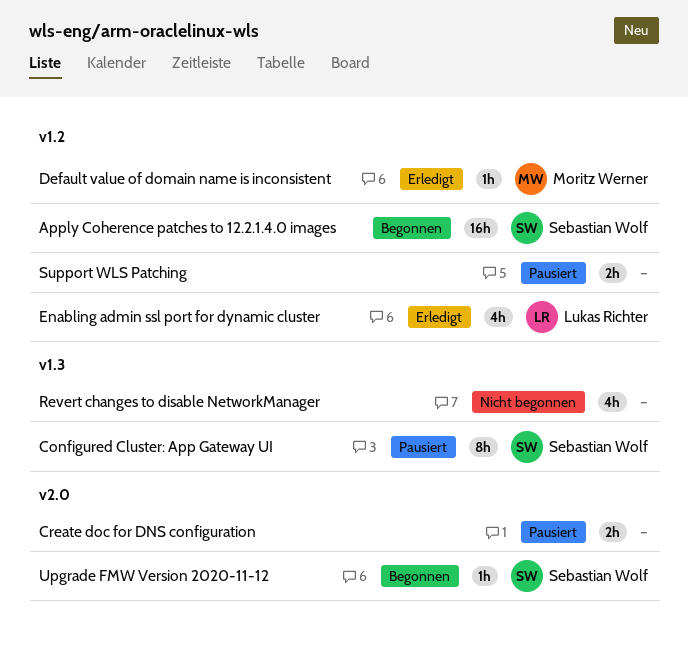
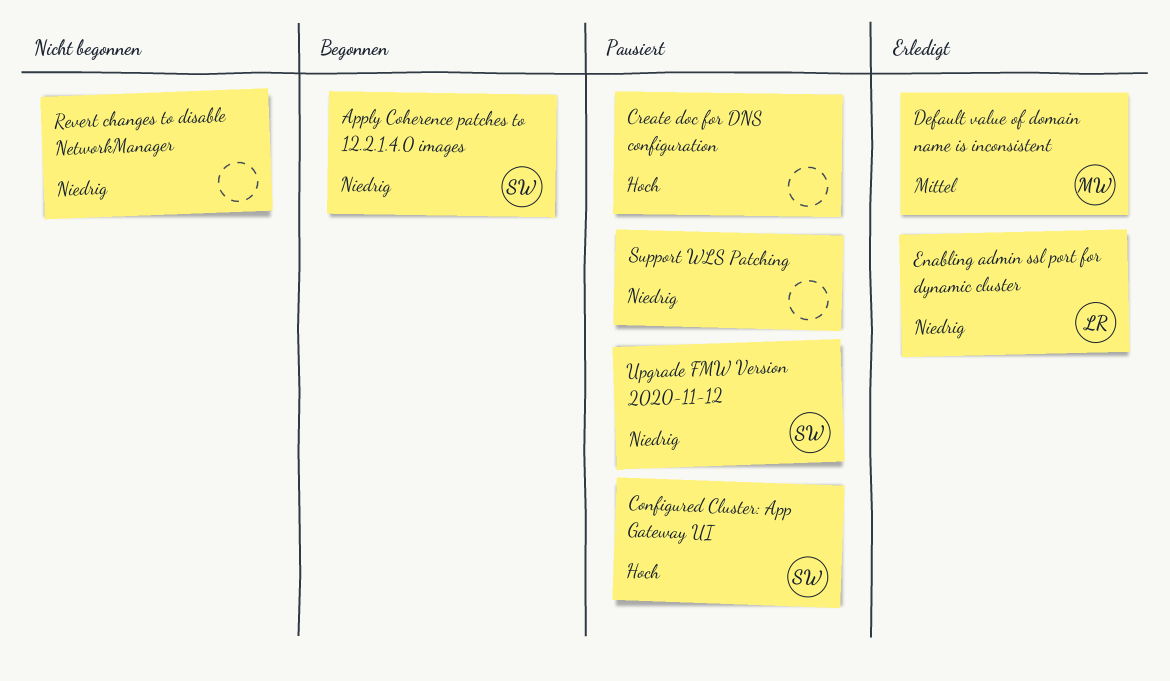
Upgrade FMW Version 2020-11-12, status: Begonnen -> Pausiert

